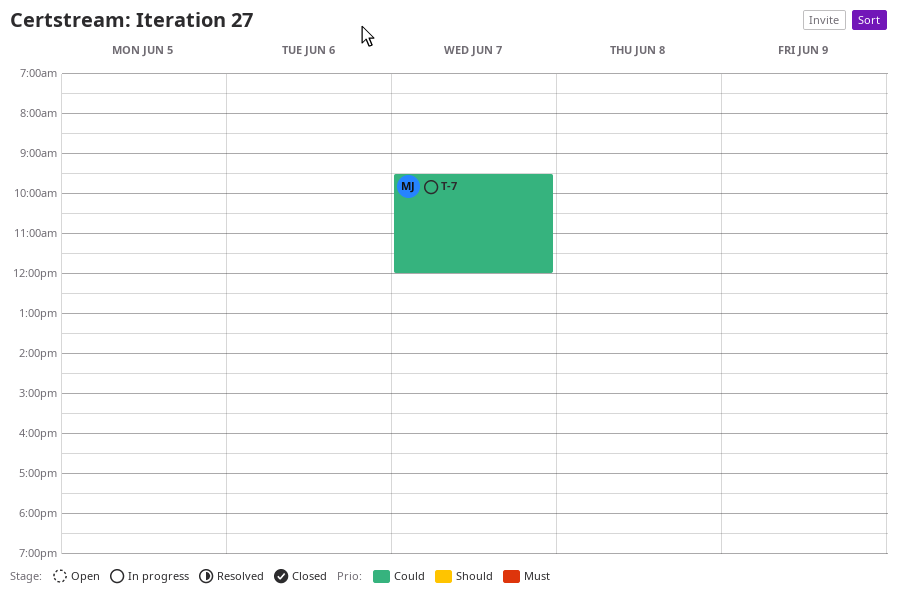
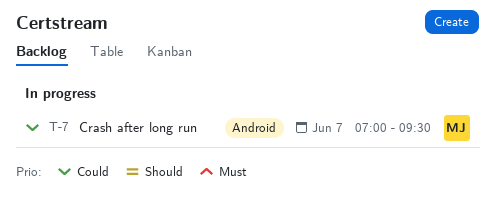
T-7, begins: 09:30 -> 07:00
T-7, ends: 12:00 -> 09:30

